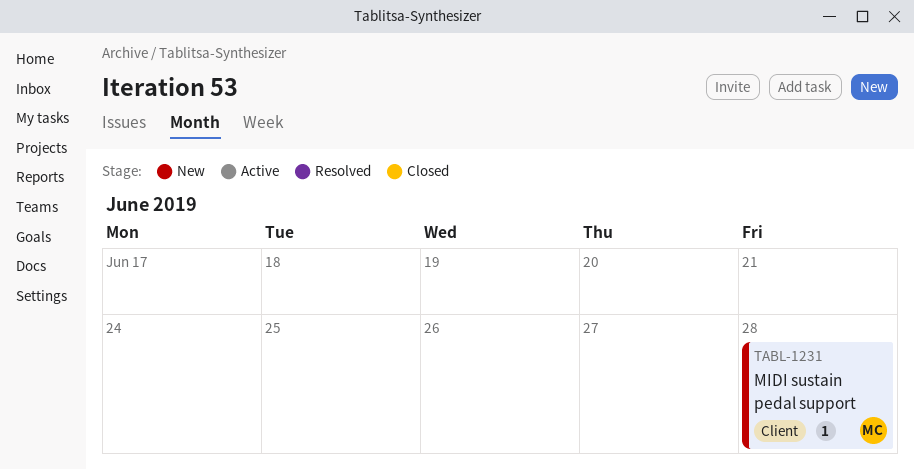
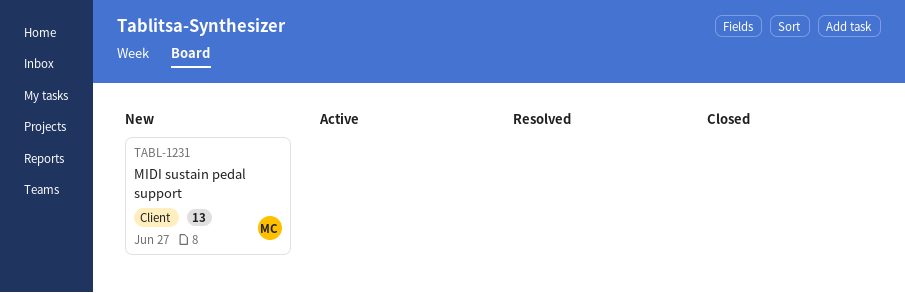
TABL-1231, estimate: 1 -> 13
TABL-1231, due: Jun 28 -> Jun 27

